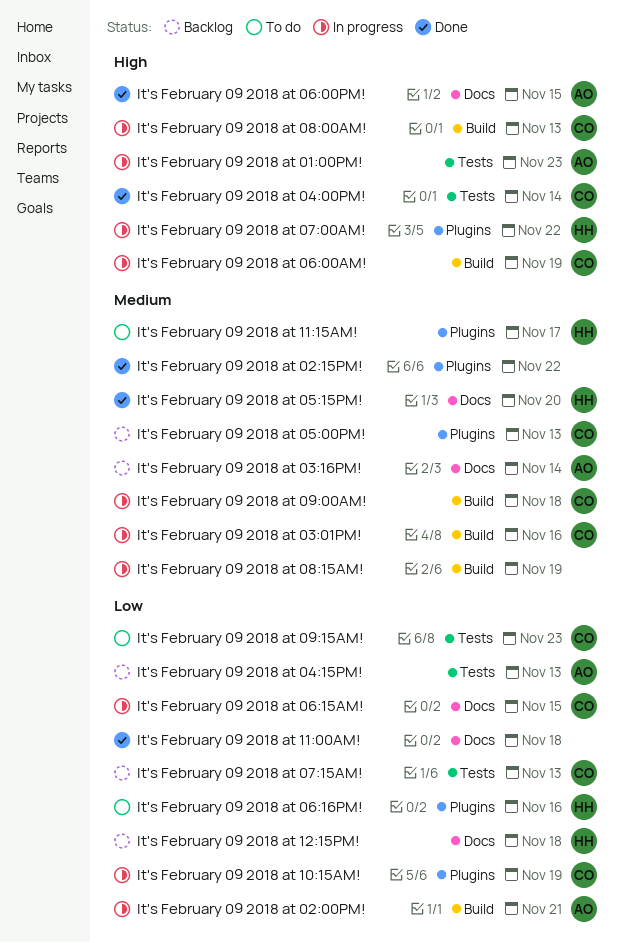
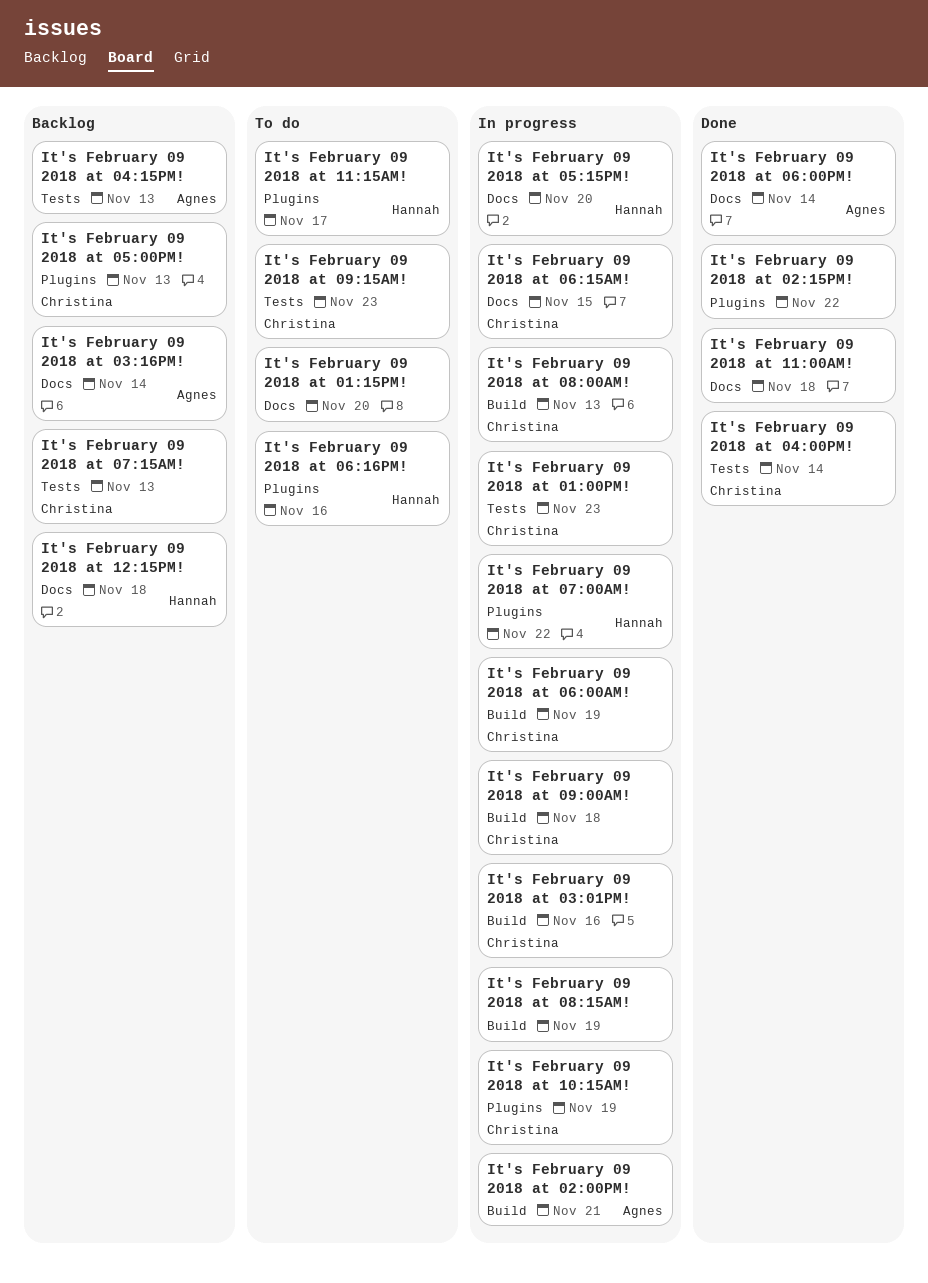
It's February 09 2018 at 01:00PM!, owner: Agnes -> Christina
It's February 09 2018 at 01:15PM!: none -> present
It's February 09 2018 at 05:15PM!, status: Done -> In progress
It's February 09 2018 at 06:00PM!, due: Nov 15 -> Nov 14

